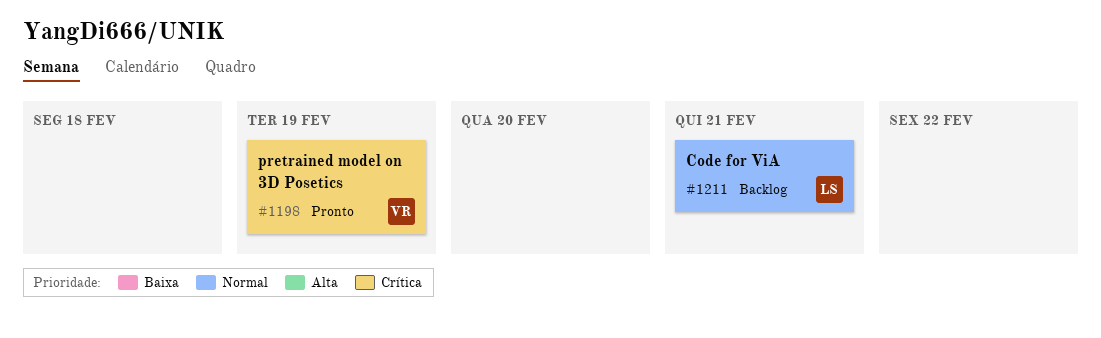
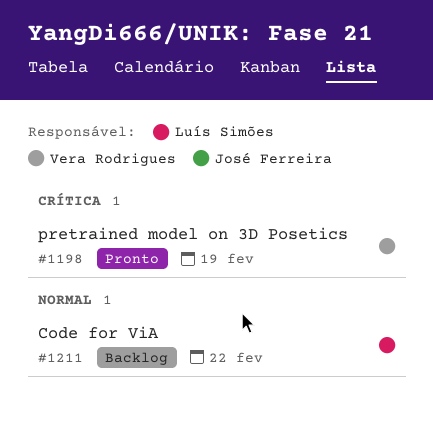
#1211, due: Feb 21 -> Feb 22

